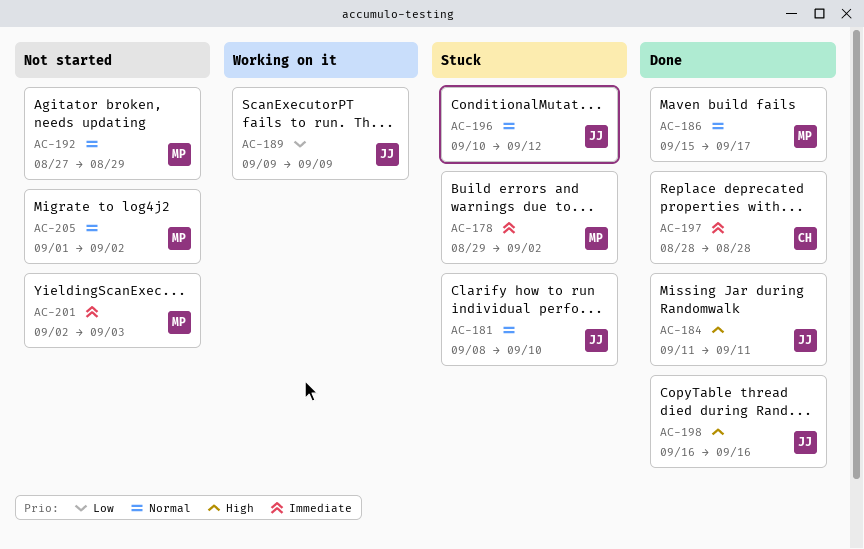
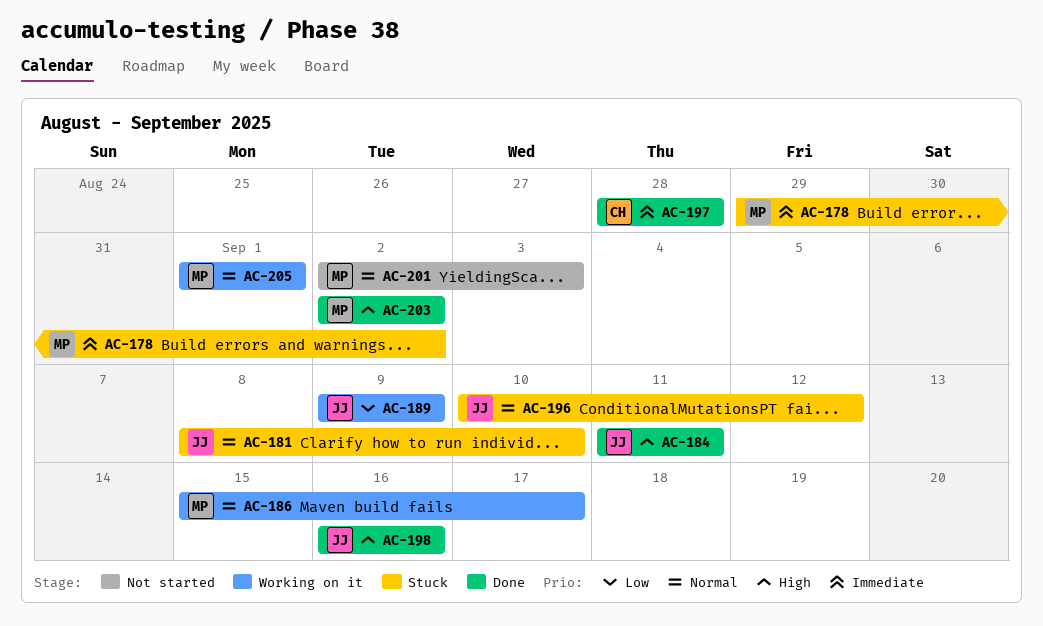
AC-186, status: Done -> Working on it
AC-192: present -> none
AC-201, priority: Immediate -> Normal
AC-203: none -> present
AC-205, status: Not started -> Working on it
AC-205, due: Sep 2 -> Sep 1

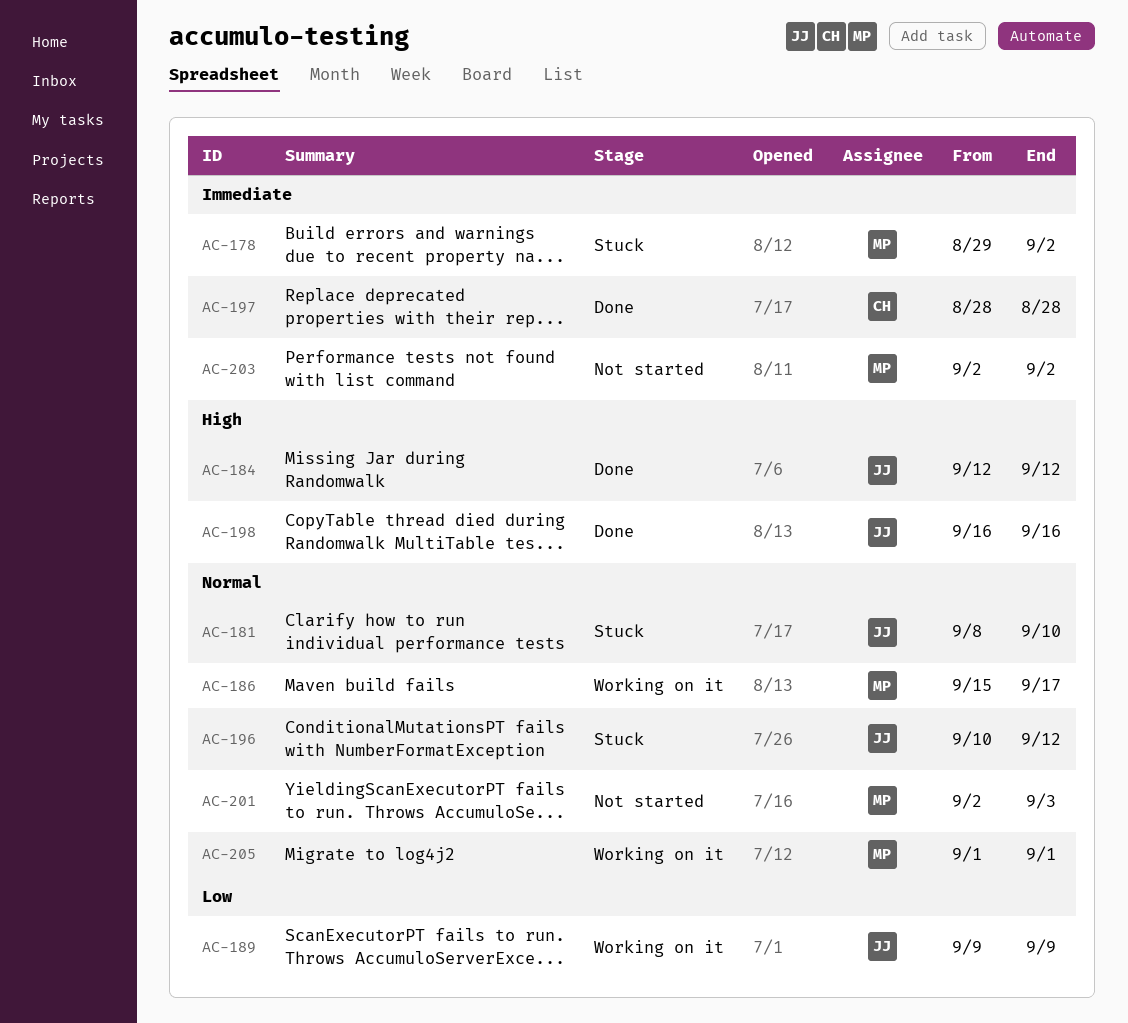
AC-184, start: Sep 11 -> Sep 12
AC-184, due: Sep 11 -> Sep 12
AC-203, status: Done -> Not started
AC-203, priority: High -> Immediate

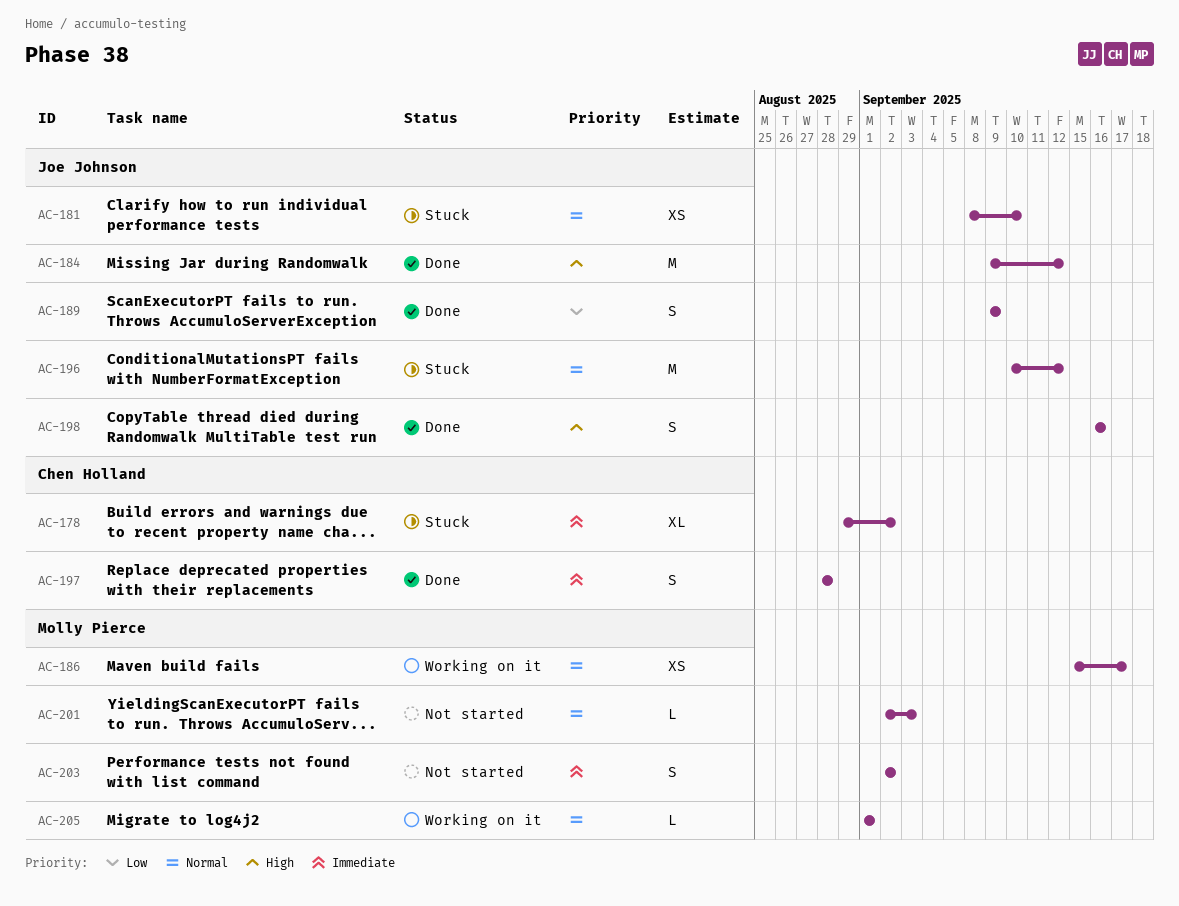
AC-178, owner: Molly Pierce -> Chen Holland
AC-184, start: Sep 12 -> Sep 9
AC-189, status: Working on it -> Done

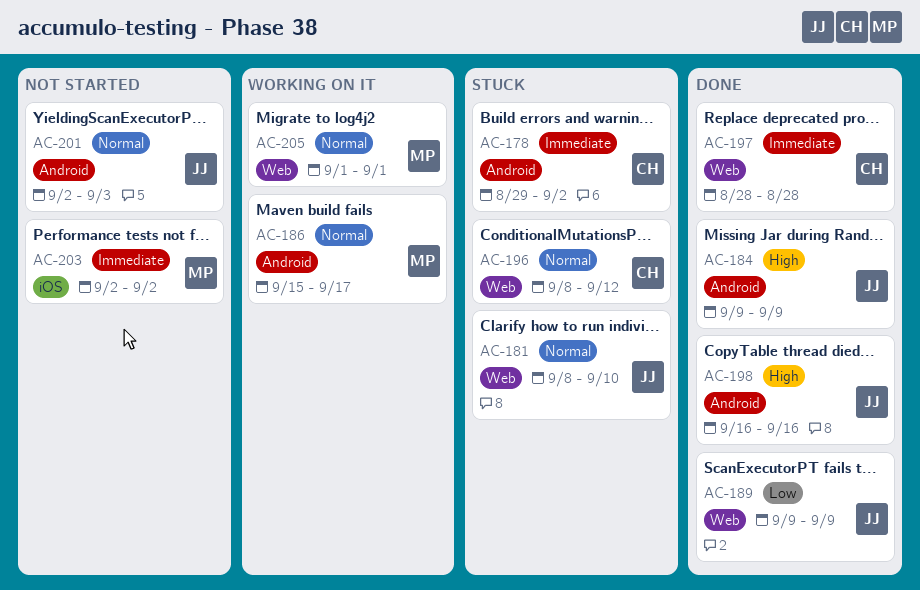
AC-184, due: Sep 12 -> Sep 9
AC-196, owner: Joe Johnson -> Chen Holland
AC-196, start: Sep 10 -> Sep 8
AC-201, owner: Molly Pierce -> Joe Johnson

